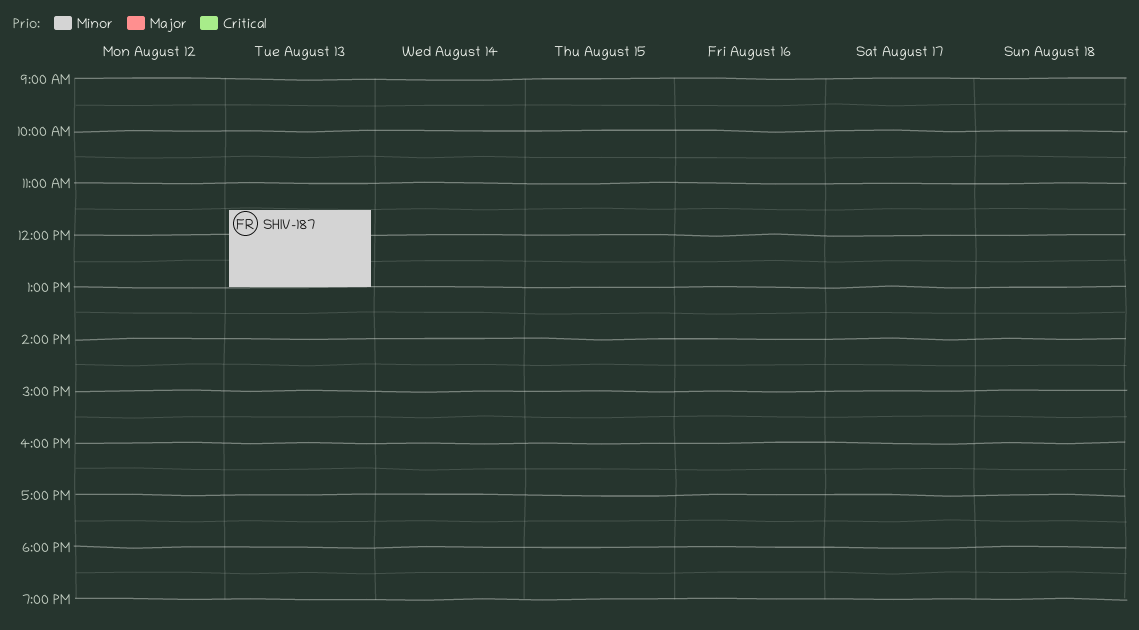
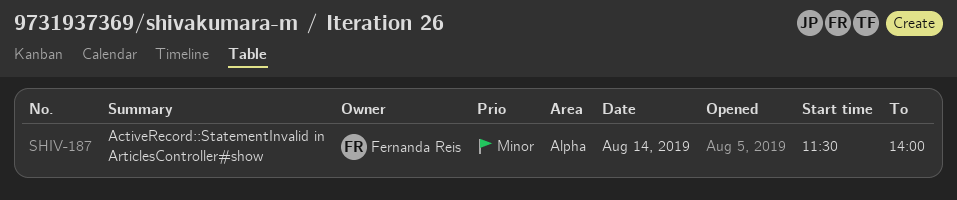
SHIV-187, day: Aug 13 -> Aug 14
SHIV-187, ends: 13:00 -> 14:00

